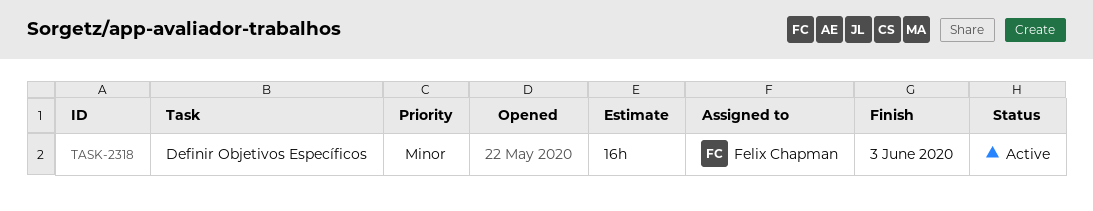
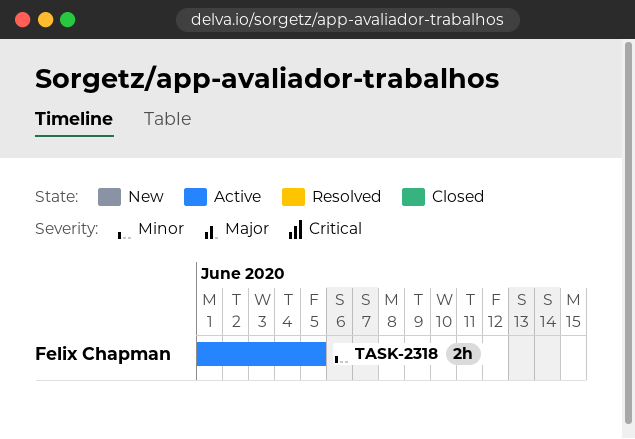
TASK-2318, estimate: 16h -> 2h
TASK-2318, due: Jun 3 -> Jun 5

